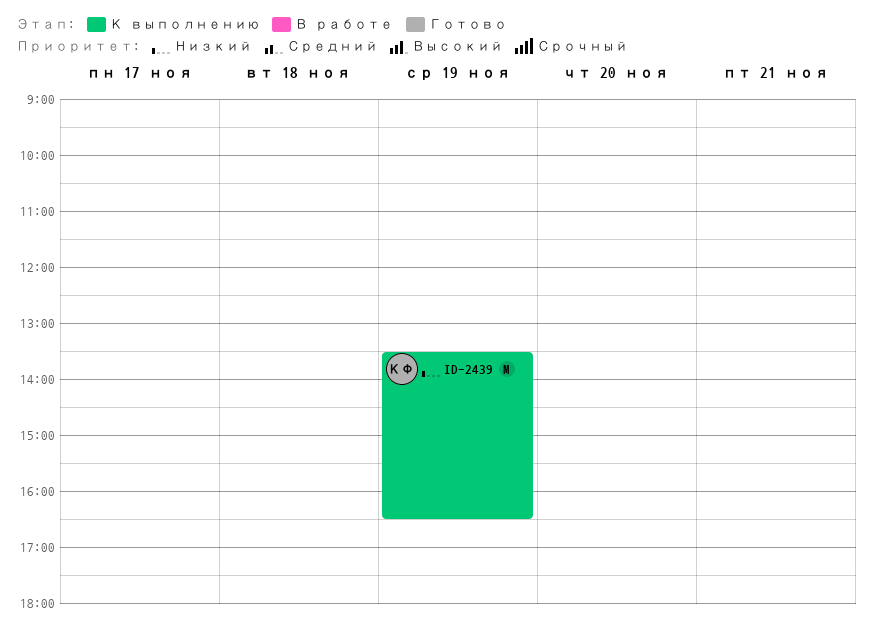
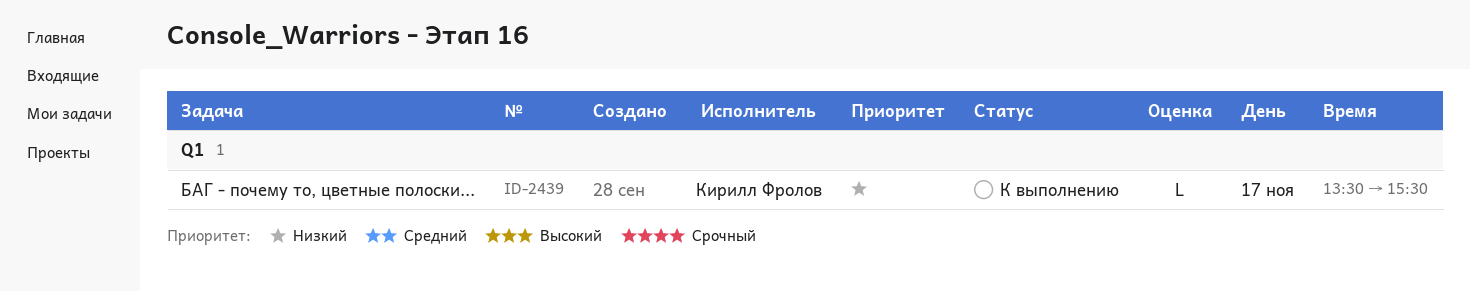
ID-2439, estimate: M -> L
ID-2439, day: Nov 19 -> Nov 17
ID-2439, ends: 16:30 -> 15:30

